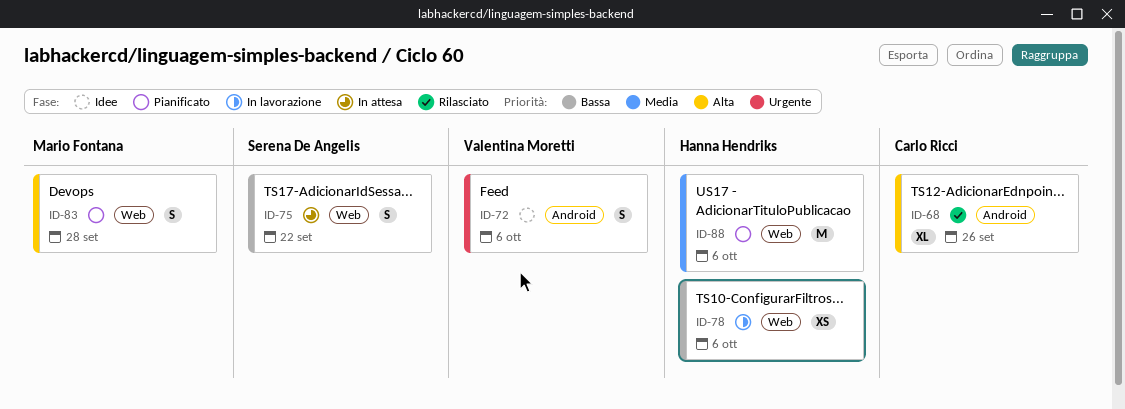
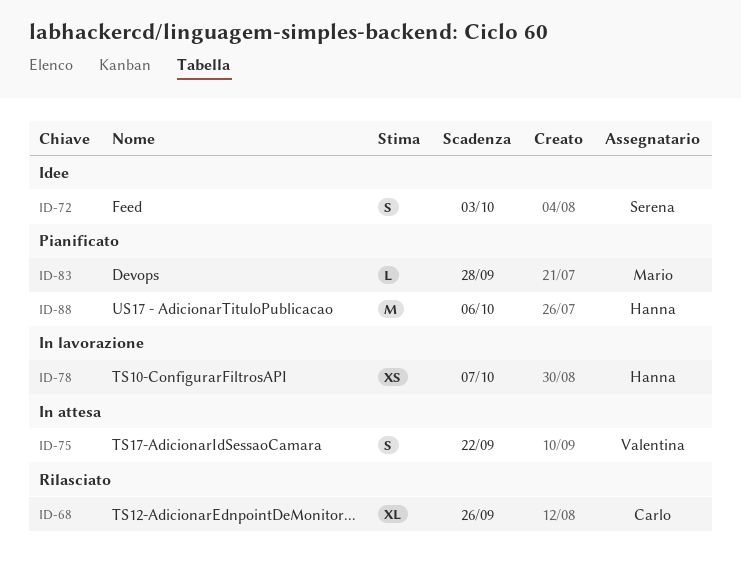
ID-72, owner: Valentina Moretti -> Serena De Angelis
ID-72, due: Oct 6 -> Oct 3
ID-75, owner: Serena De Angelis -> Valentina Moretti
ID-78, due: Oct 6 -> Oct 7
ID-83, estimate: S -> L

